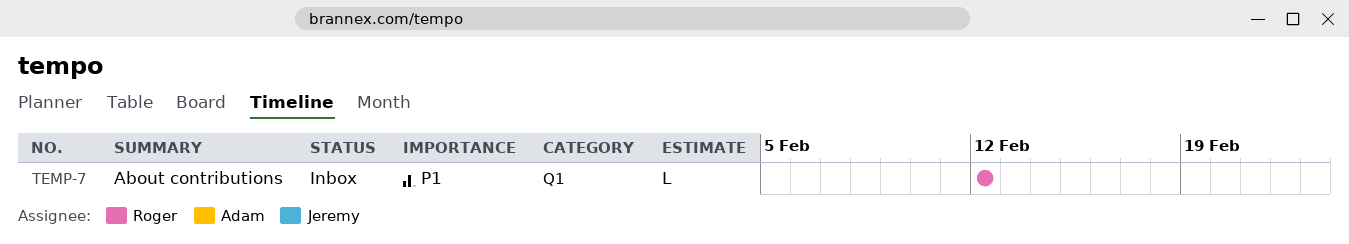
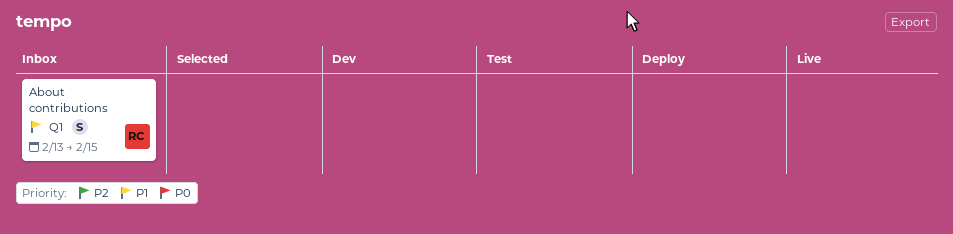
About contributions, estimate: L -> S
About contributions, start: Feb 12 -> Feb 13
About contributions, due: Feb 12 -> Feb 15

